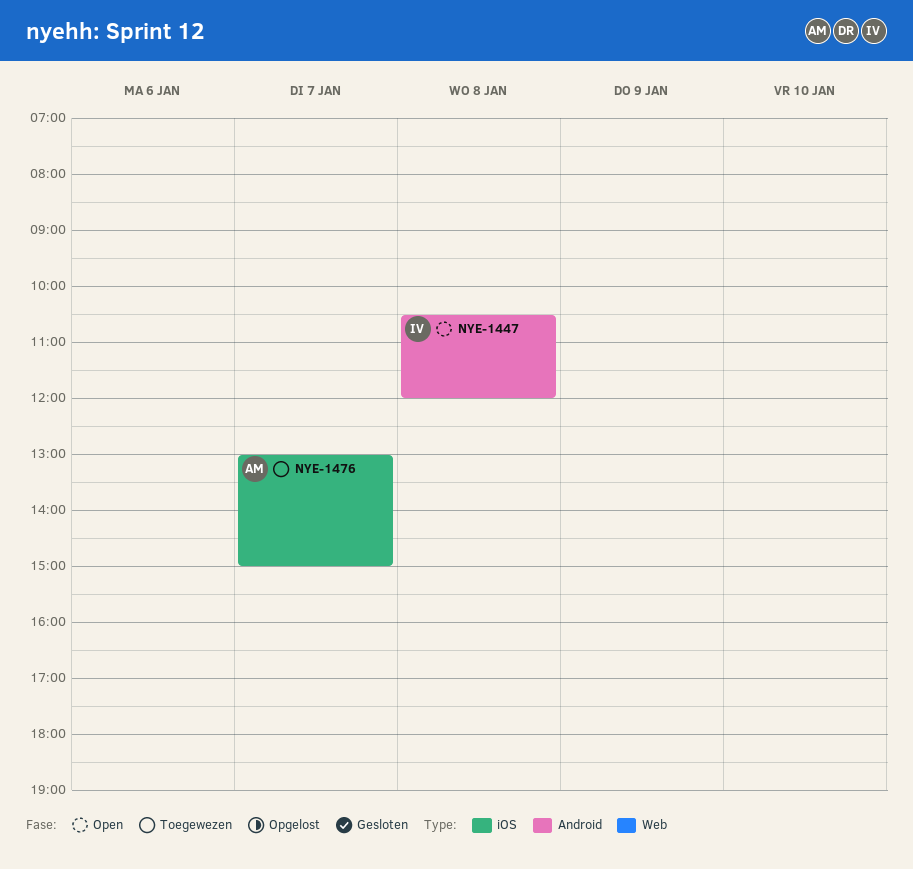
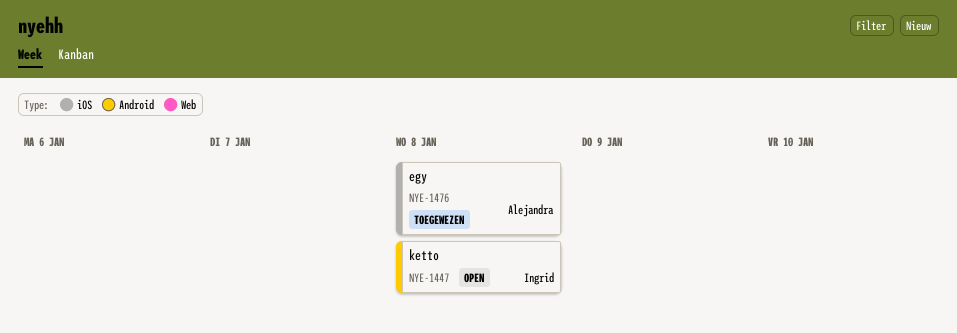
NYE-1476, day: Jan 7 -> Jan 8

